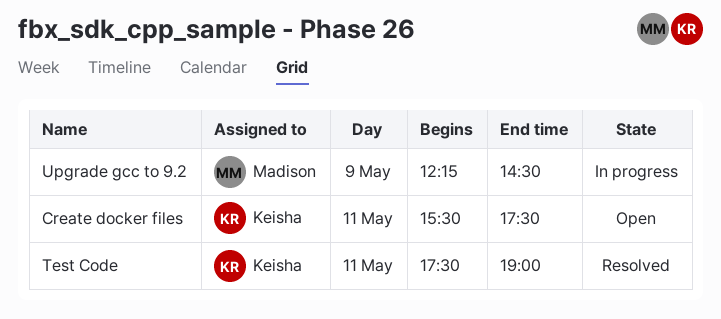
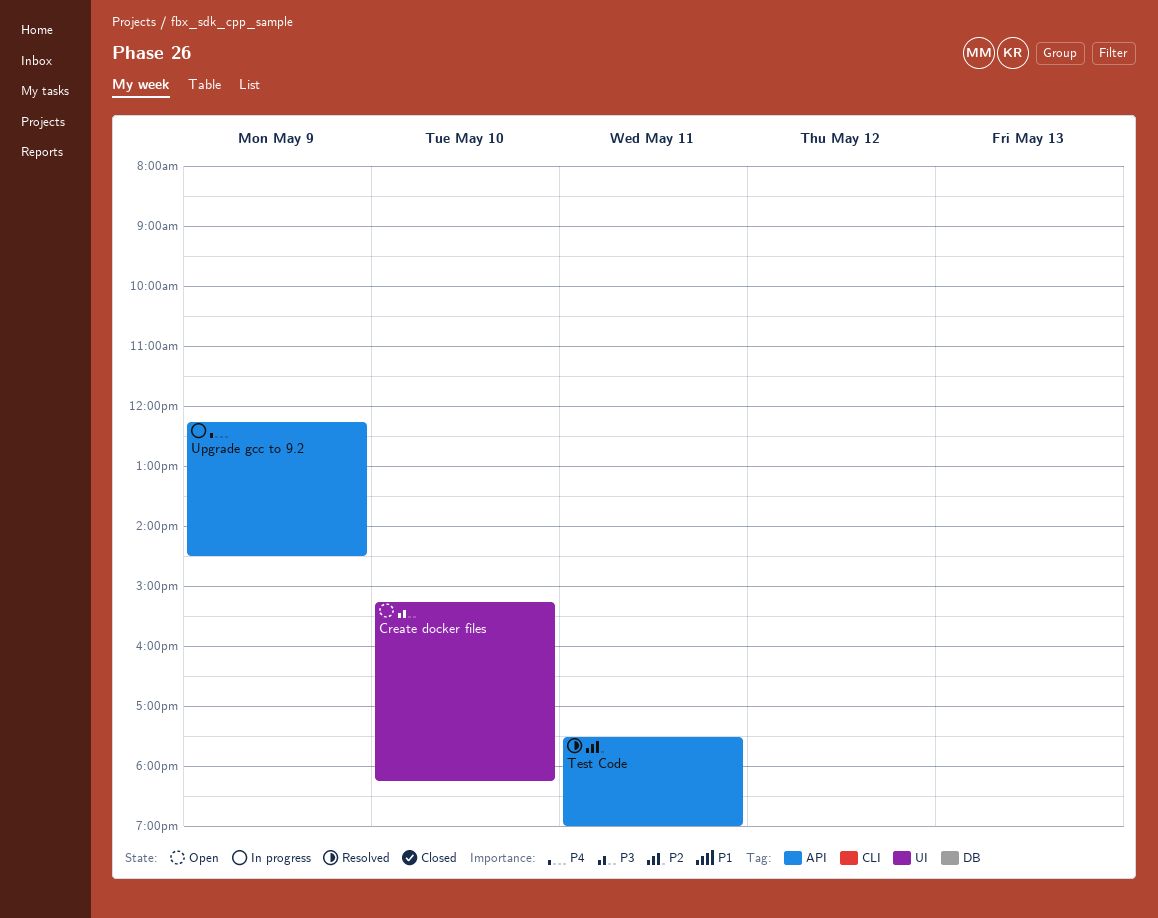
Create docker files, day: May 11 -> May 10
Create docker files, begins: 15:30 -> 15:15
Create docker files, ends: 17:30 -> 18:15

